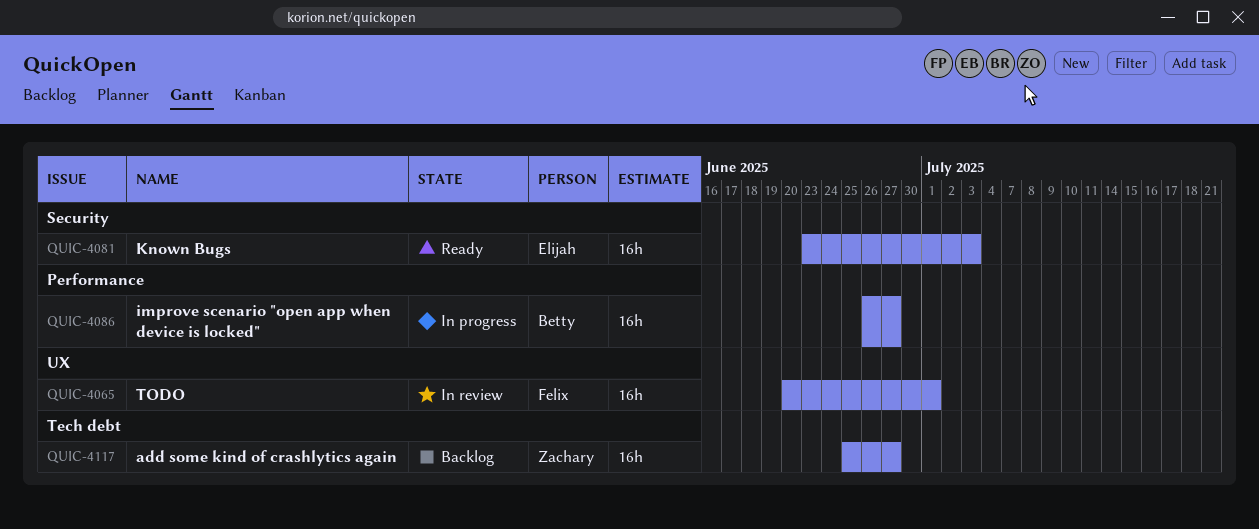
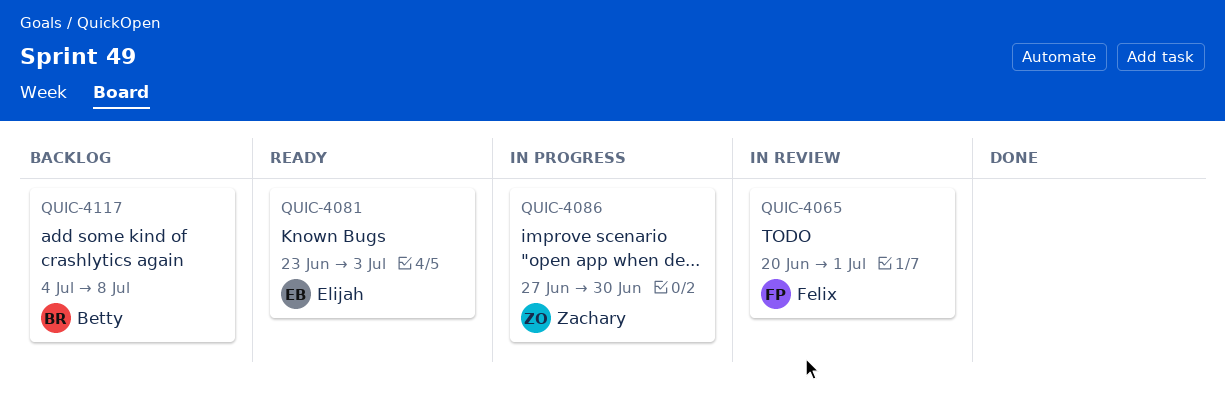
QUIC-4086, owner: Betty -> Zachary
QUIC-4086, start: Jun 26 -> Jun 27
QUIC-4086, due: Jun 27 -> Jun 30
QUIC-4117, owner: Zachary -> Betty
QUIC-4117, start: Jun 25 -> Jul 4
QUIC-4117, due: Jun 27 -> Jul 8

